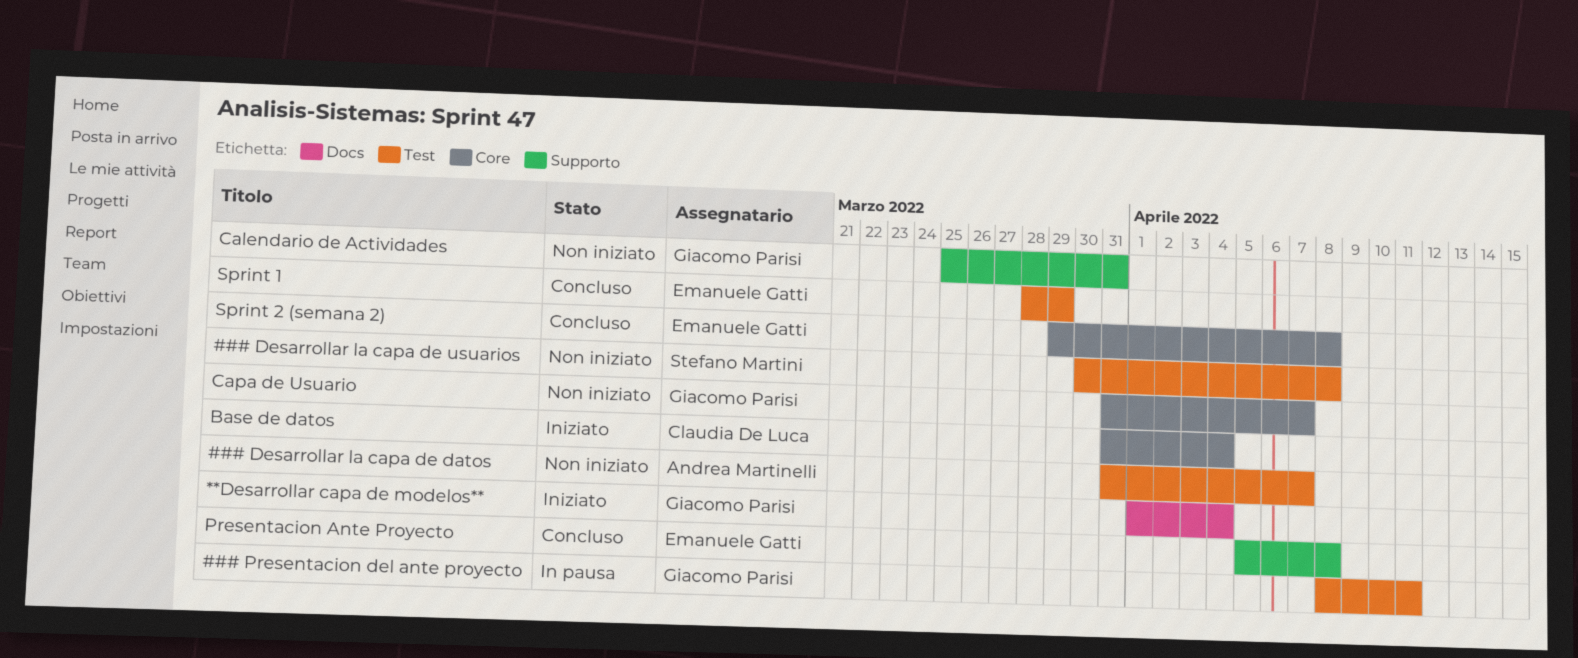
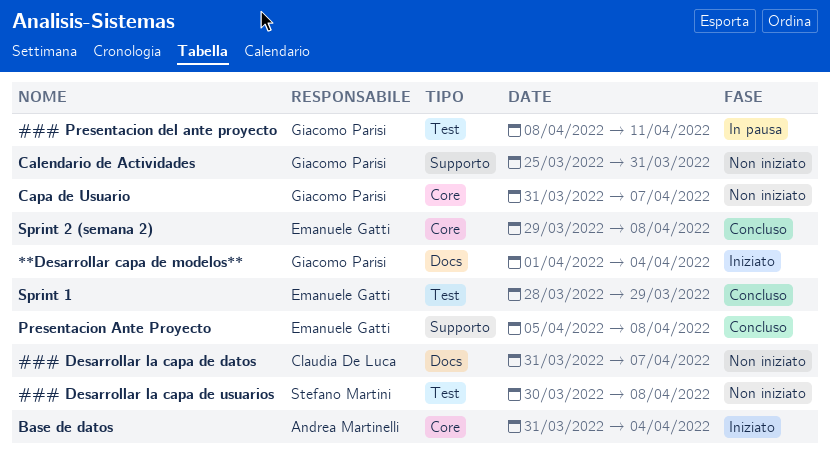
### Desarrollar la capa de datos, owner: Andrea Martinelli -> Claudia De Luca
### Desarrollar la capa de datos, label: Test -> Docs
Base de datos, owner: Claudia De Luca -> Andrea Martinelli

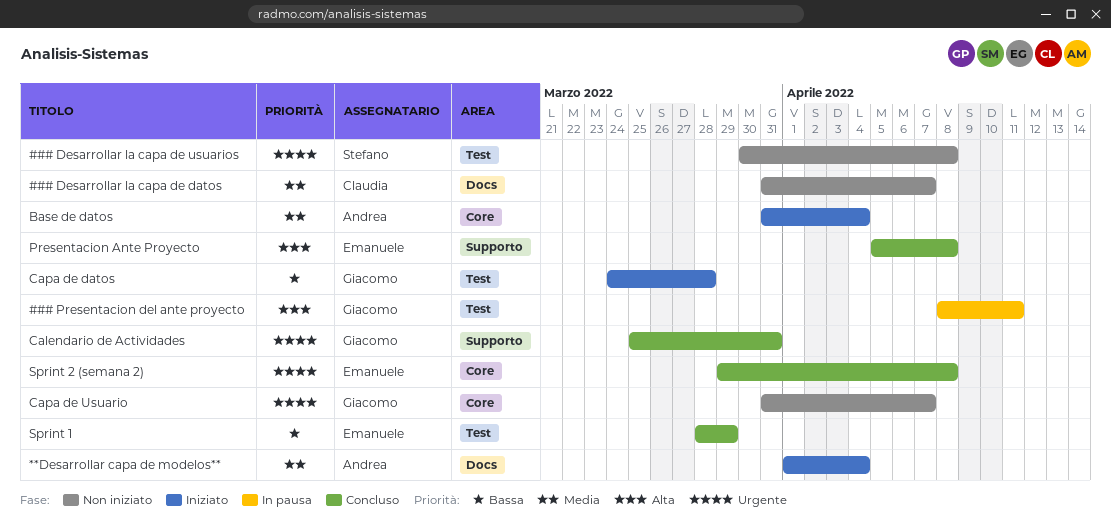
**Desarrollar capa de modelos**, owner: Giacomo Parisi -> Andrea Martinelli
Calendario de Actividades, status: Non iniziato -> Concluso
Capa de datos: none -> present

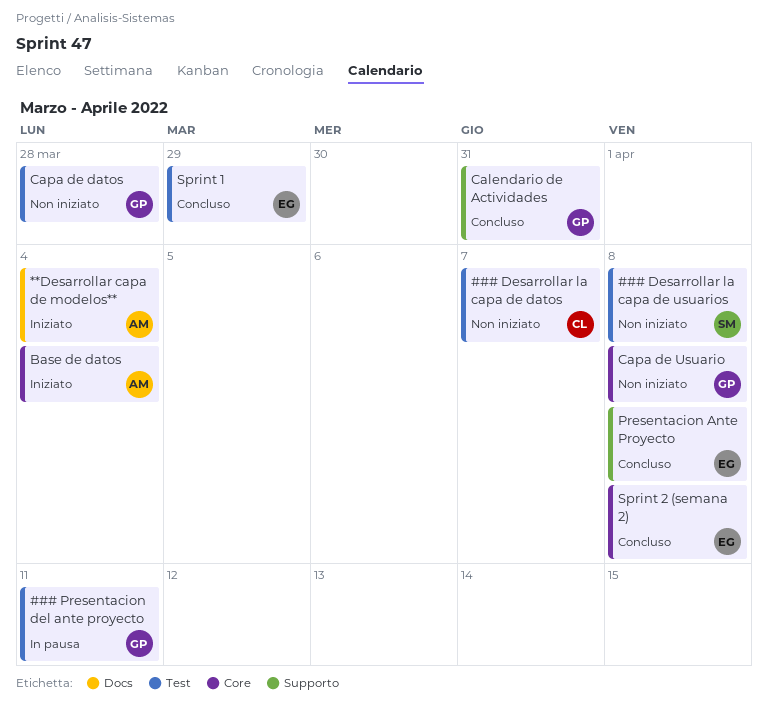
### Desarrollar la capa de datos, label: Docs -> Test
Capa de datos, status: Iniziato -> Non iniziato
Capa de Usuario, due: Apr 7 -> Apr 8

